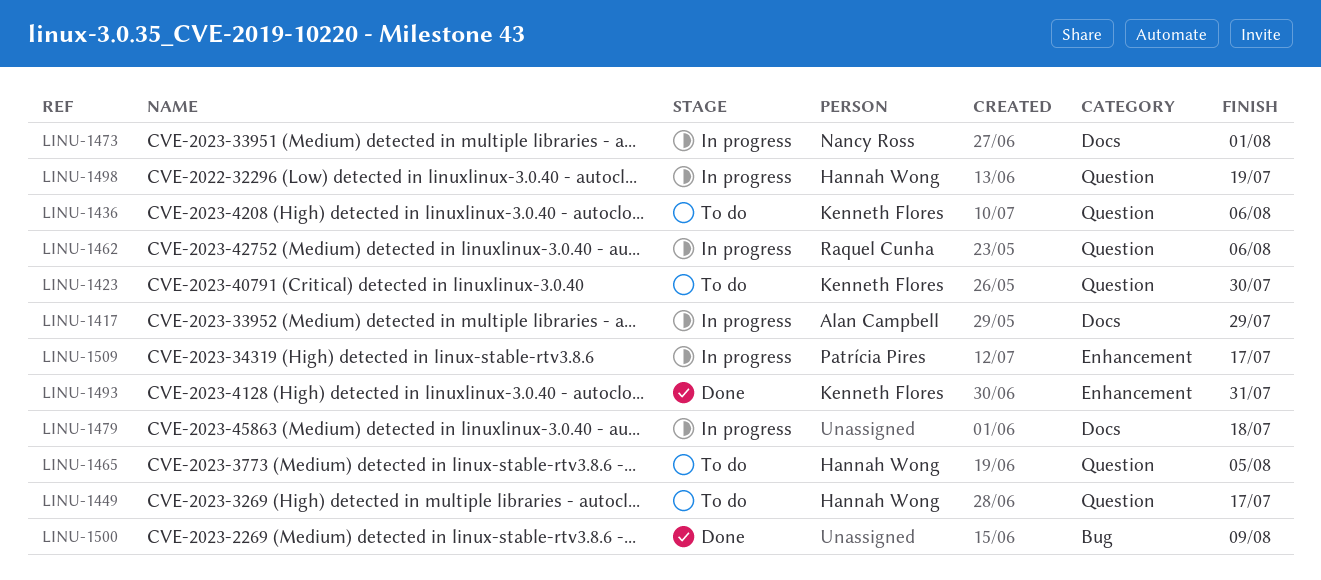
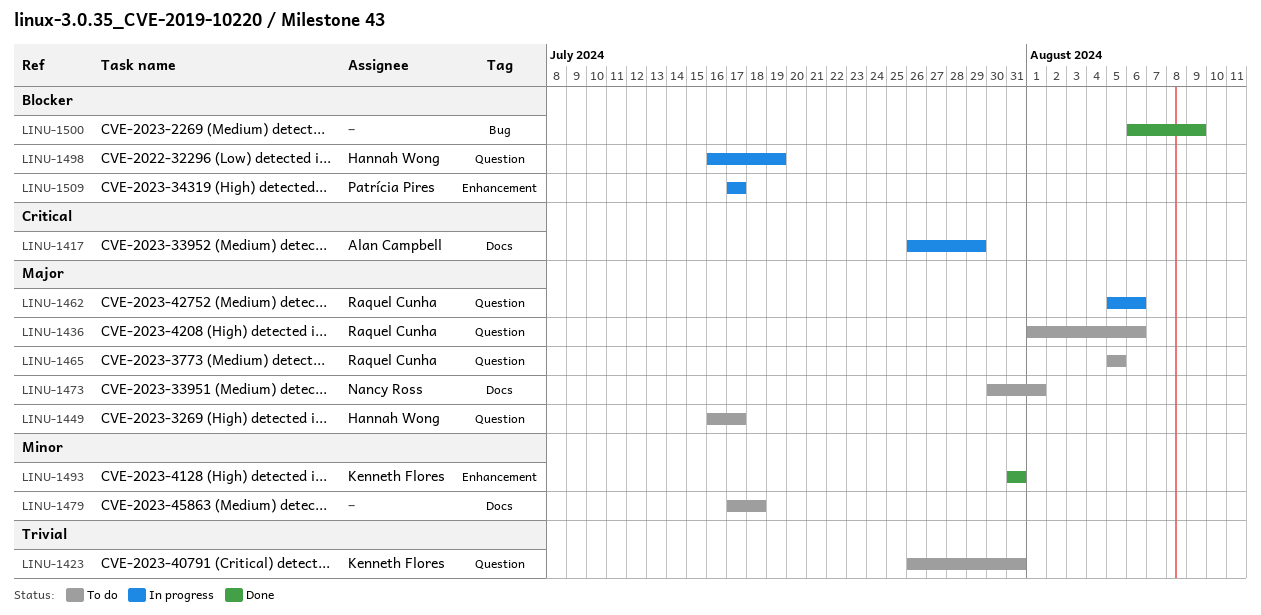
LINU-1423, due: Jul 30 -> Jul 31
LINU-1436, owner: Kenneth Flores -> Raquel Cunha
LINU-1465, owner: Hannah Wong -> Raquel Cunha
LINU-1473, status: In progress -> To do
LINU-1479, status: In progress -> To do

